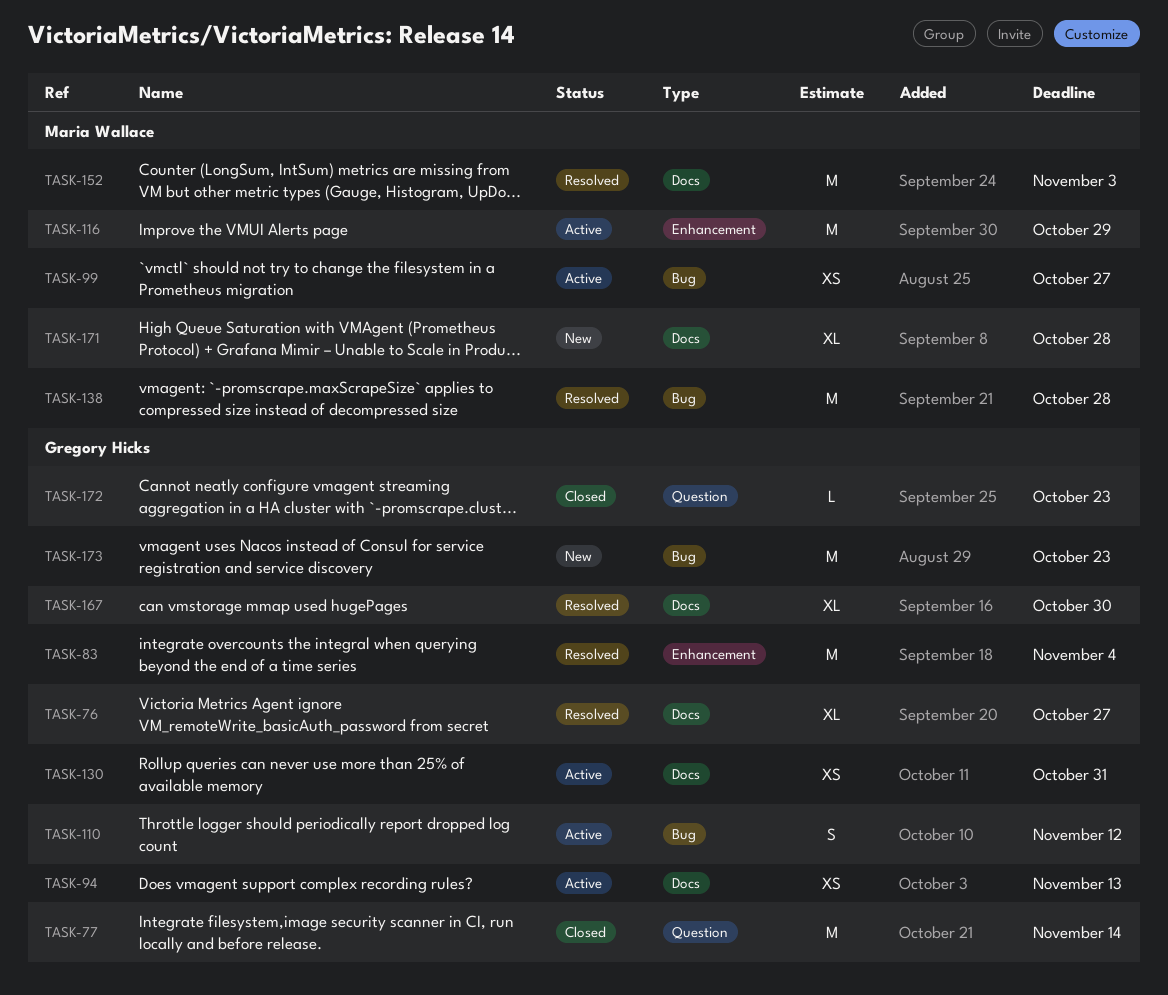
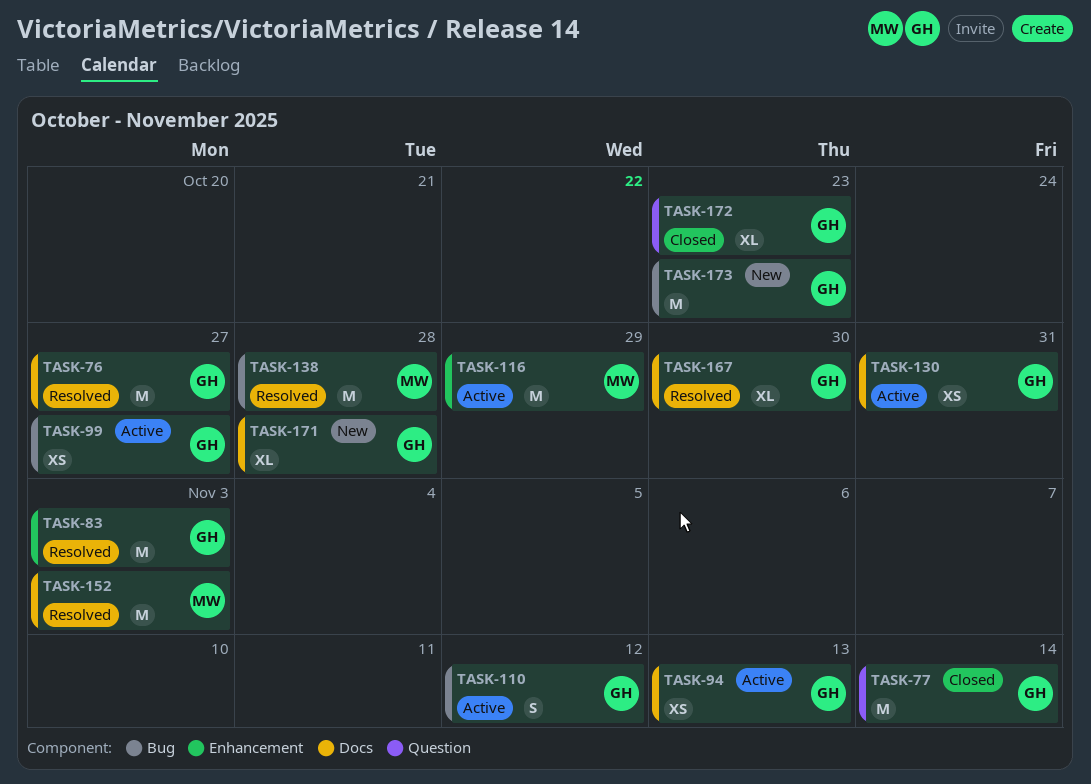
TASK-76, estimate: XL -> M
TASK-83, due: Nov 4 -> Nov 3
TASK-99, owner: Maria Wallace -> Gregory Hicks
TASK-171, owner: Maria Wallace -> Gregory Hicks
TASK-172, estimate: L -> XL

